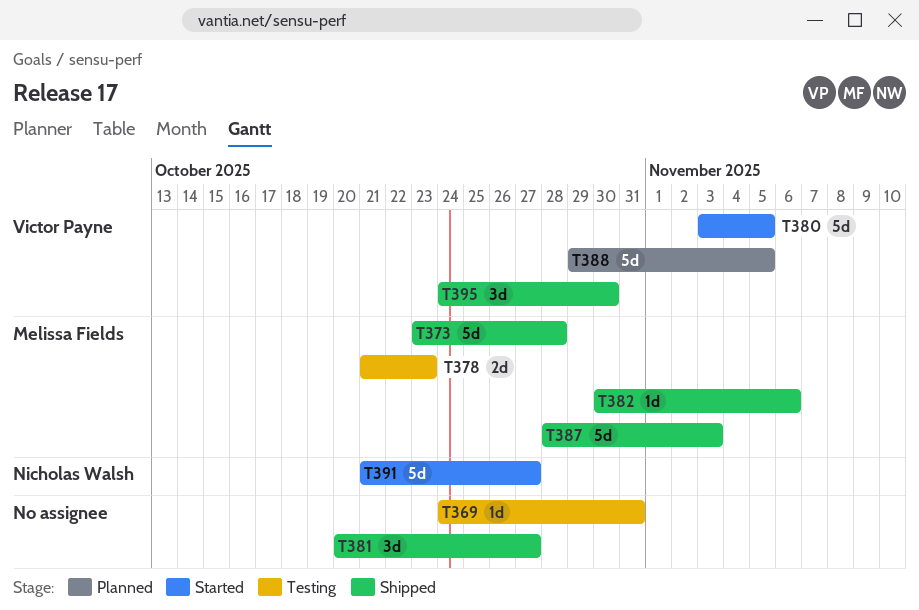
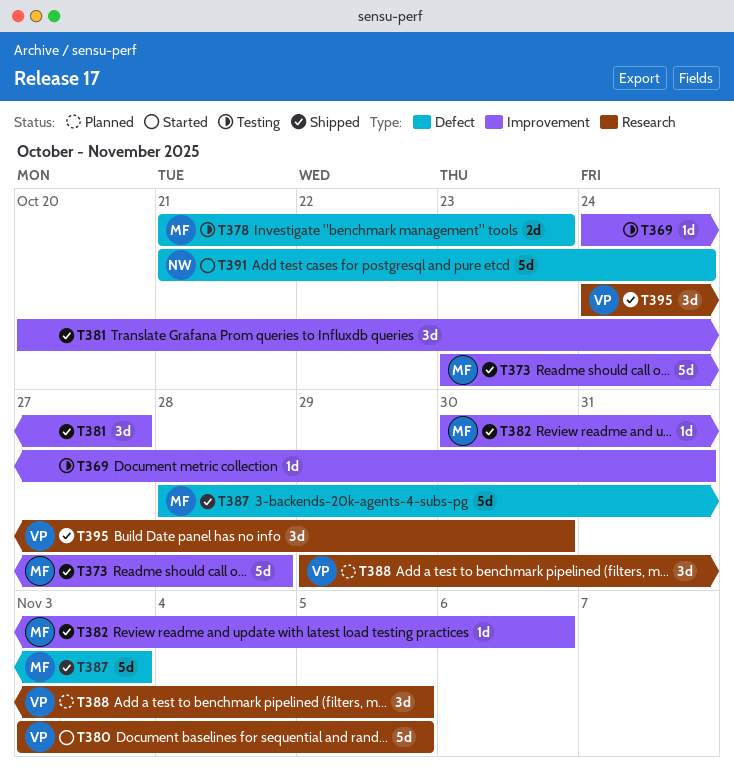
T388, estimate: 5d -> 3d
T391, due: Oct 27 -> Oct 24

